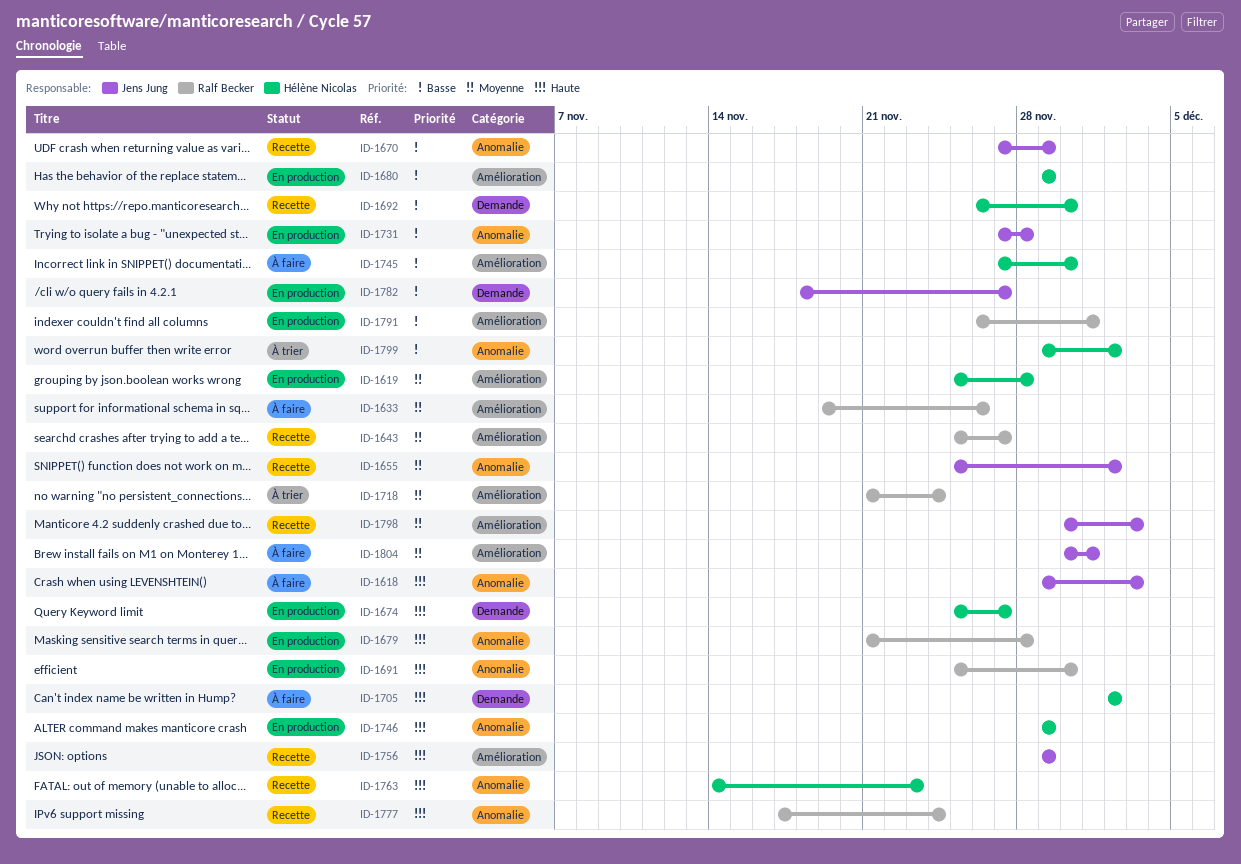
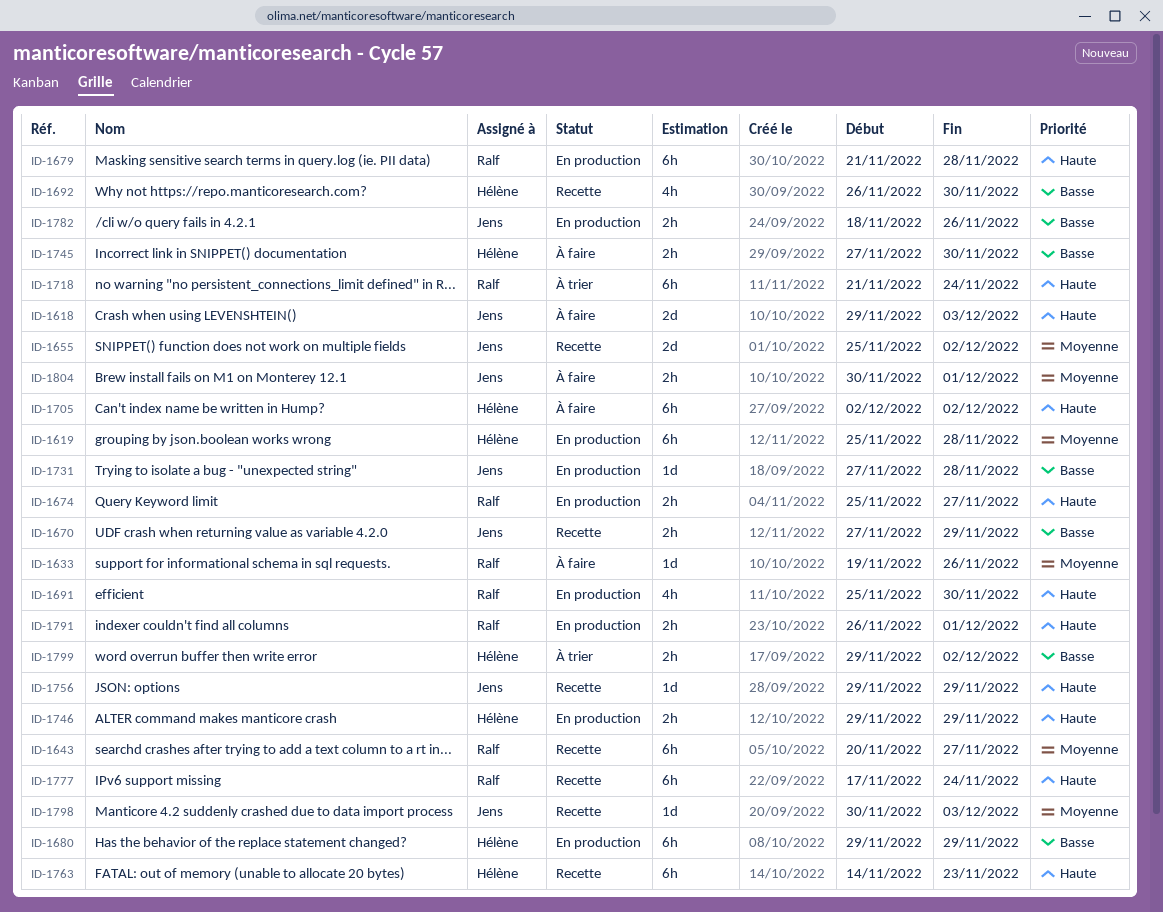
ID-1643, start: Nov 25 -> Nov 20
ID-1674, owner: Hélène Nicolas -> Ralf Becker
ID-1718, priority: Moyenne -> Haute
ID-1782, due: Nov 27 -> Nov 26
ID-1791, priority: Basse -> Haute

